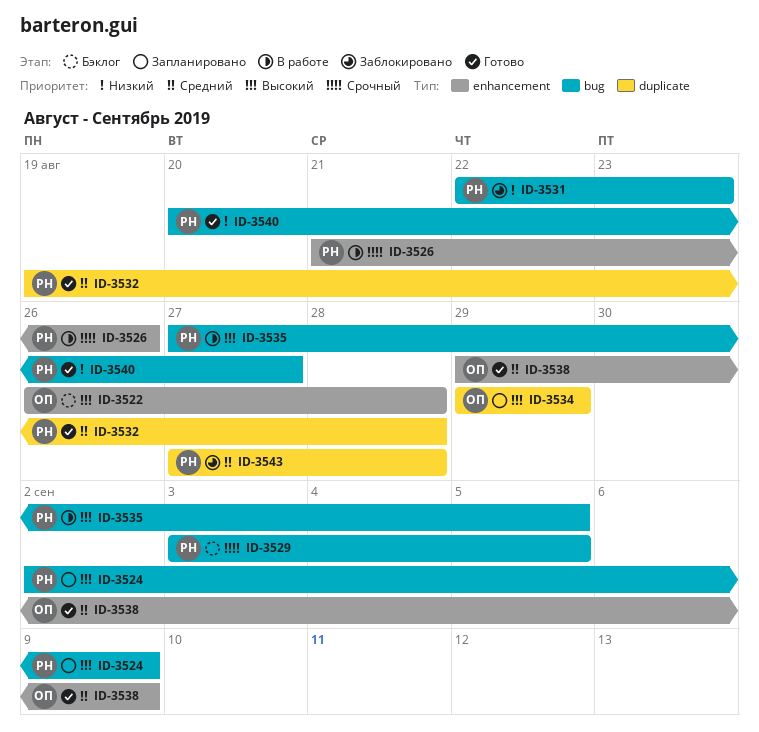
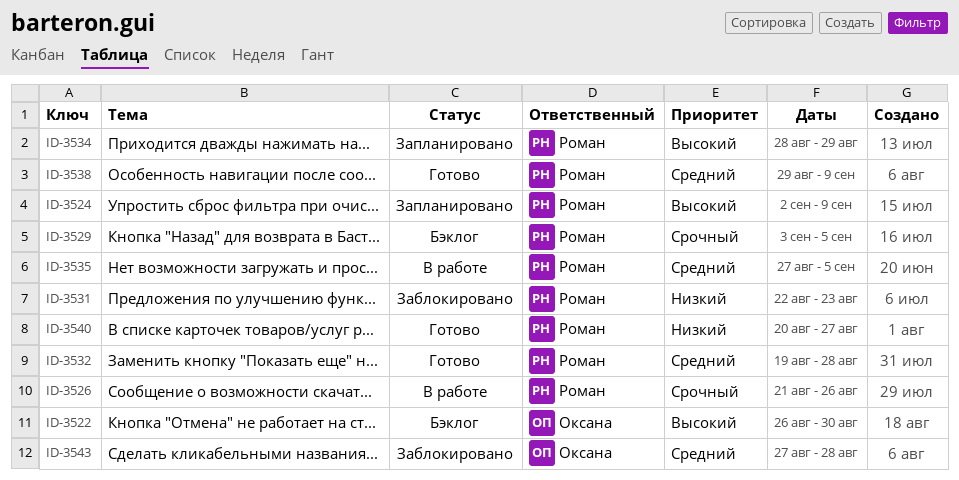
ID-3522, due: Aug 28 -> Aug 30
ID-3534, owner: Оксана -> Роман
ID-3534, start: Aug 29 -> Aug 28
ID-3535, priority: Высокий -> Средний
ID-3538, owner: Оксана -> Роман
ID-3543, owner: Роман -> Оксана

